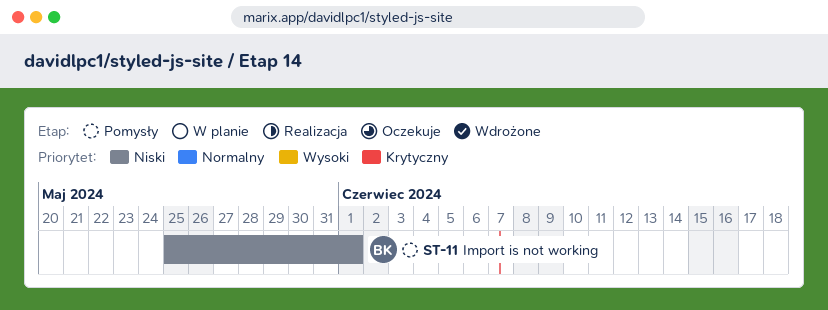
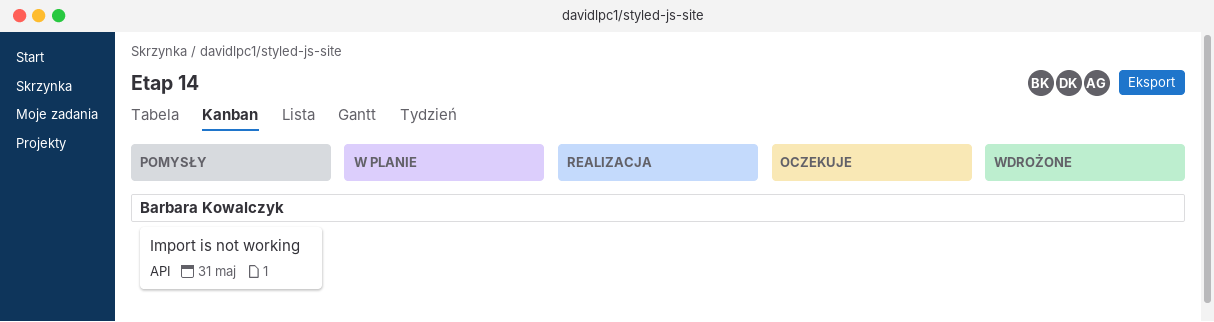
Import is not working, due: Jun 1 -> May 31

